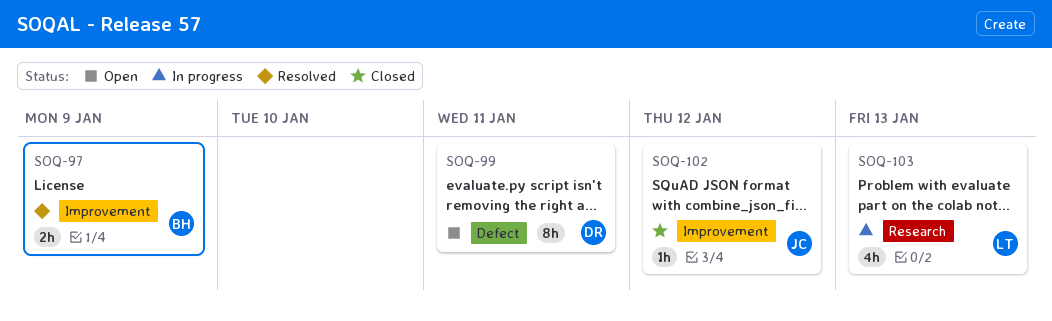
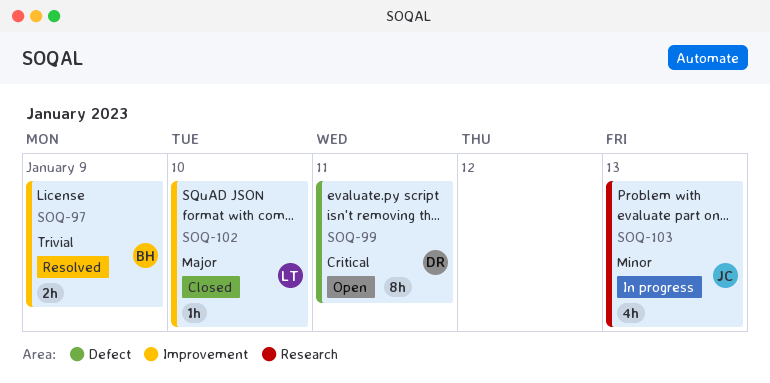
SOQ-102, owner: JC -> LT
SOQ-102, due: Jan 12 -> Jan 10
SOQ-103, owner: LT -> JC

